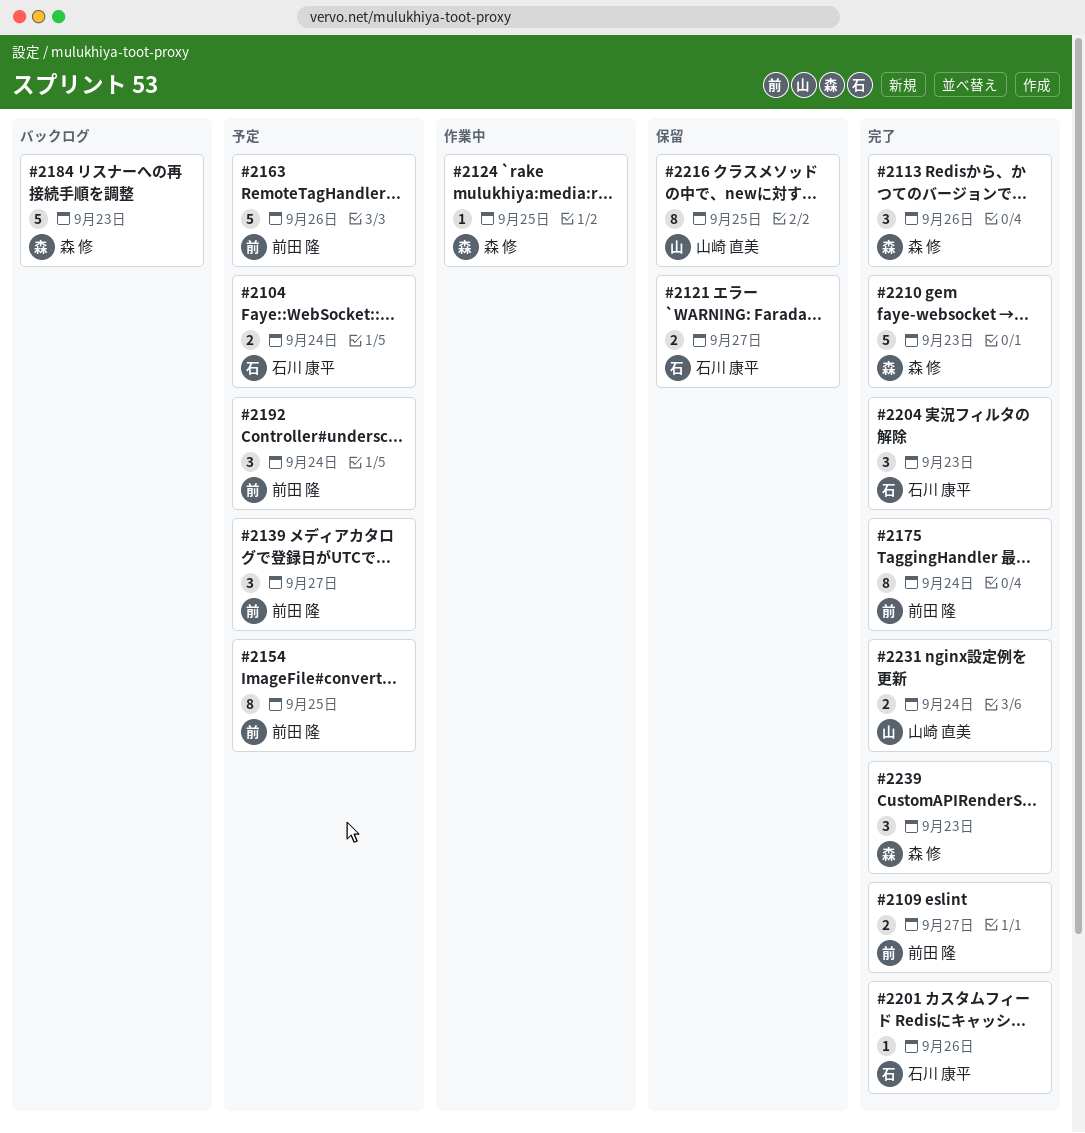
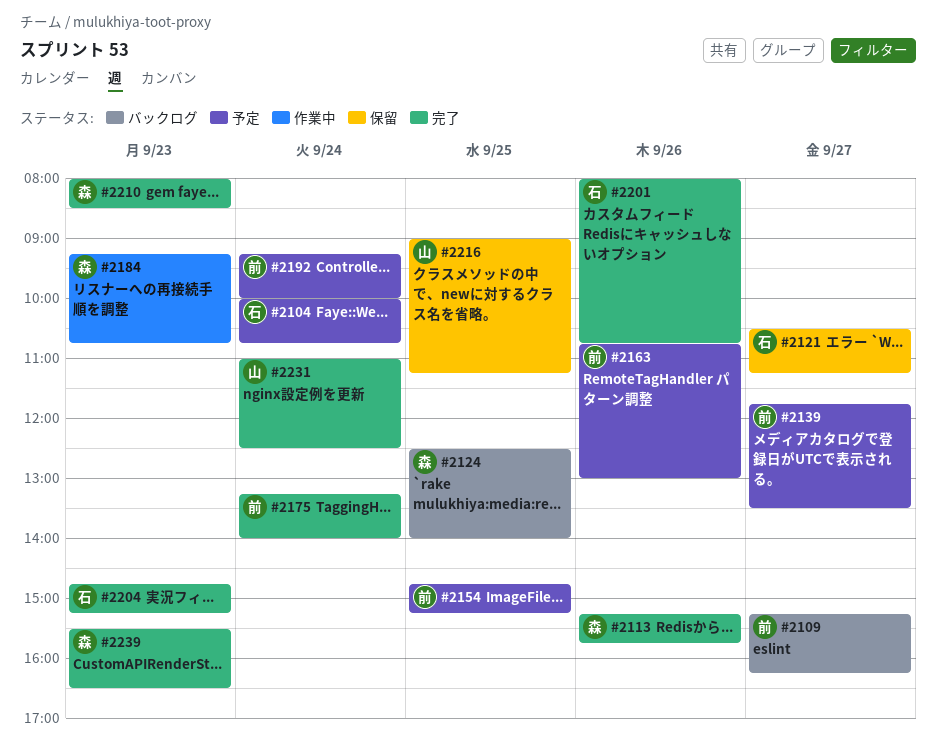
#2109, status: 完了 -> バックログ
#2124, status: 作業中 -> バックログ
#2184, status: バックログ -> 作業中

